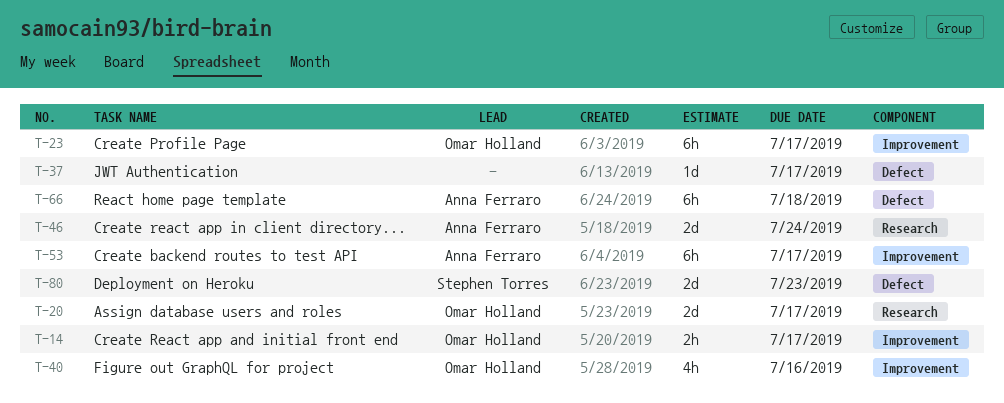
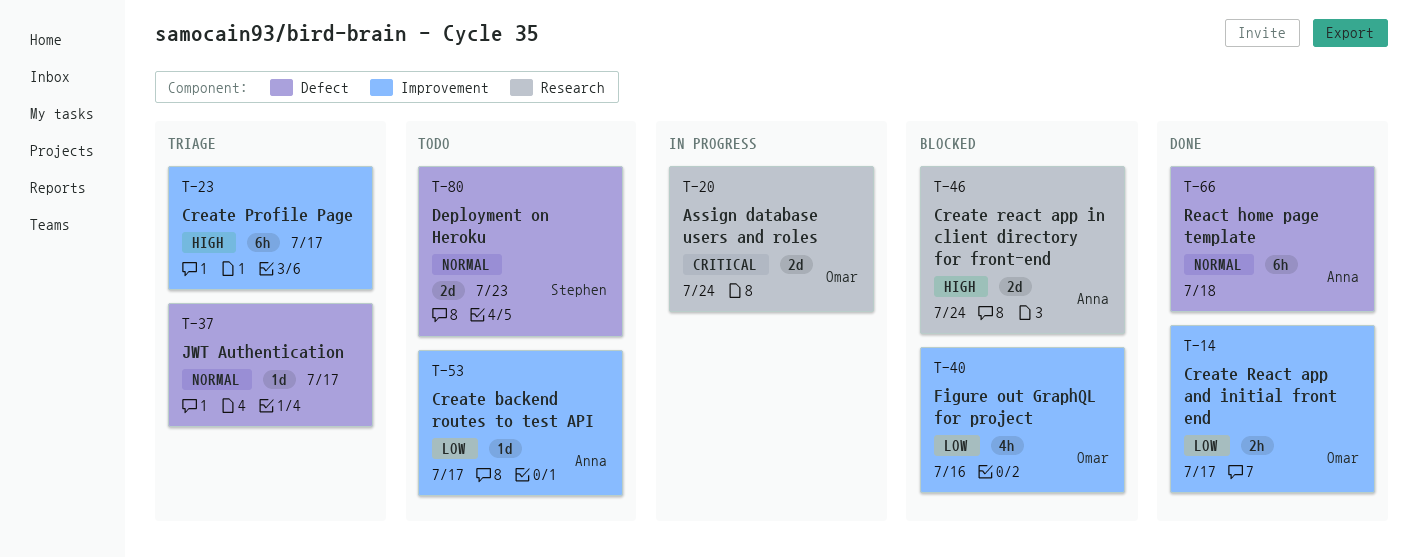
T-20, due: Jul 17 -> Jul 24
T-23, owner: Omar Holland -> none
T-53, estimate: 6h -> 1d

